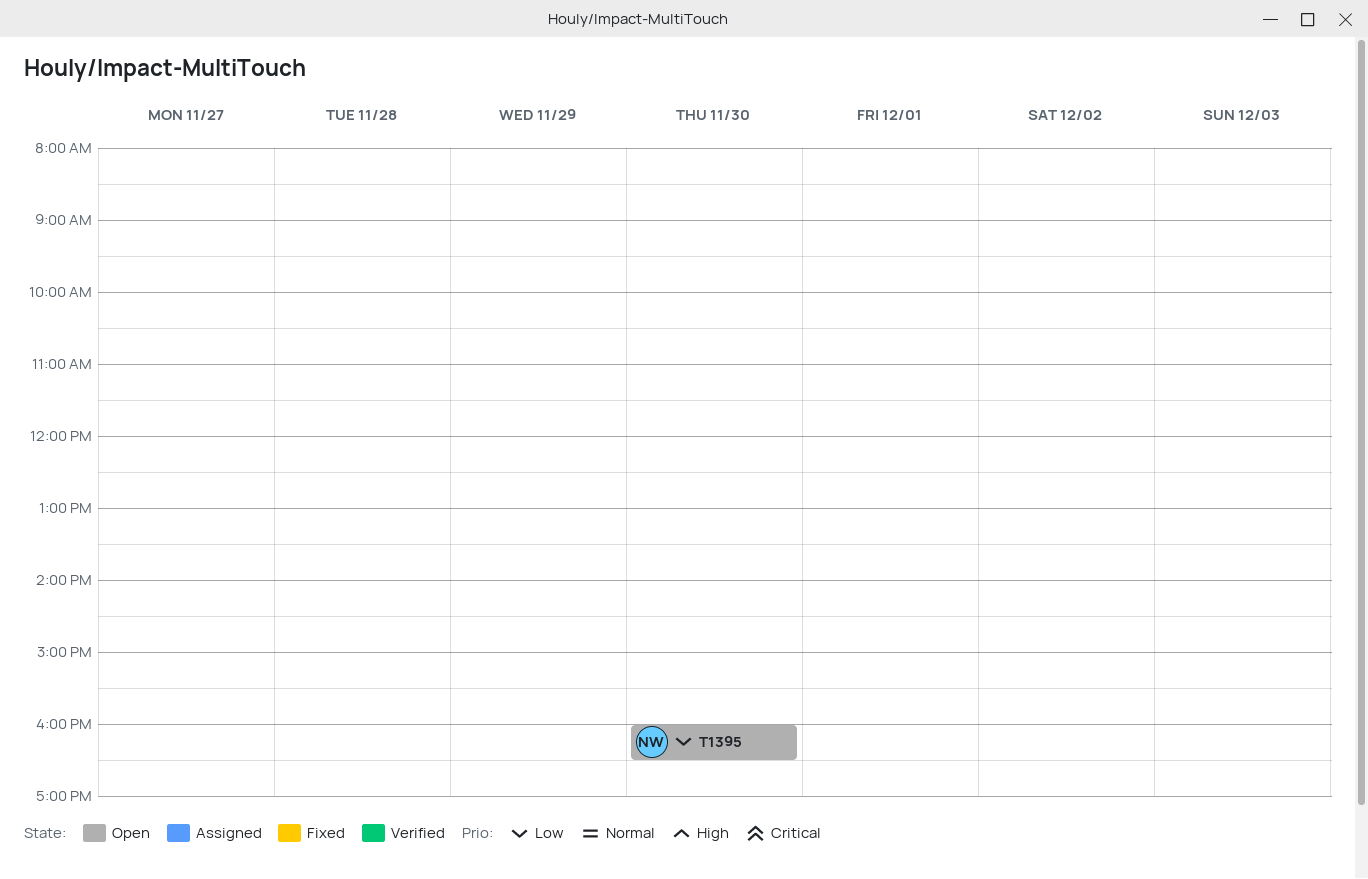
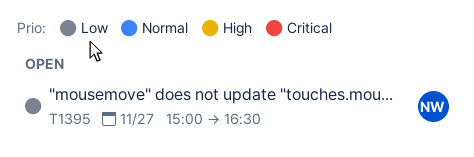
T1395, day: Nov 30 -> Nov 27
T1395, begins: 16:00 -> 15:00

